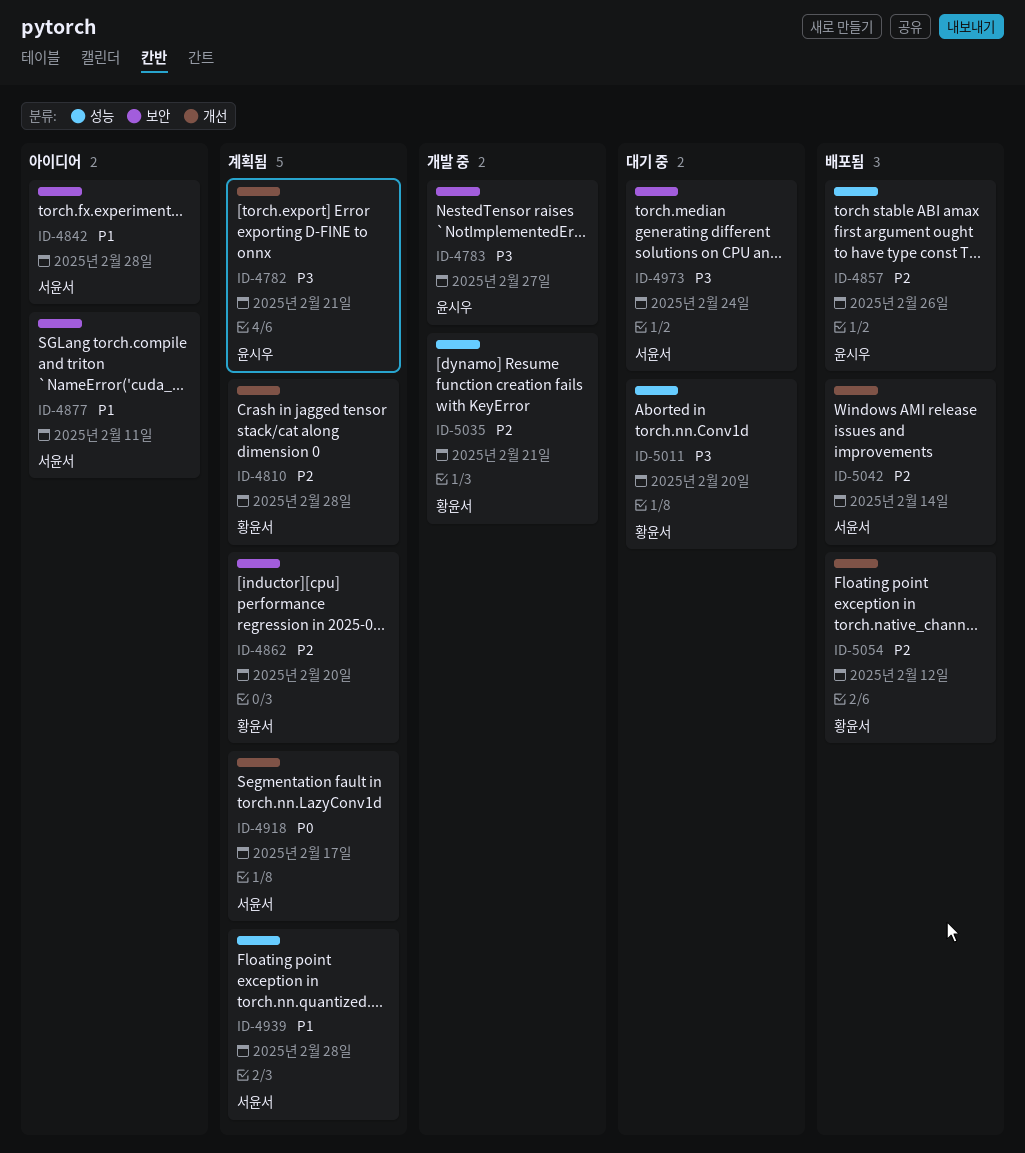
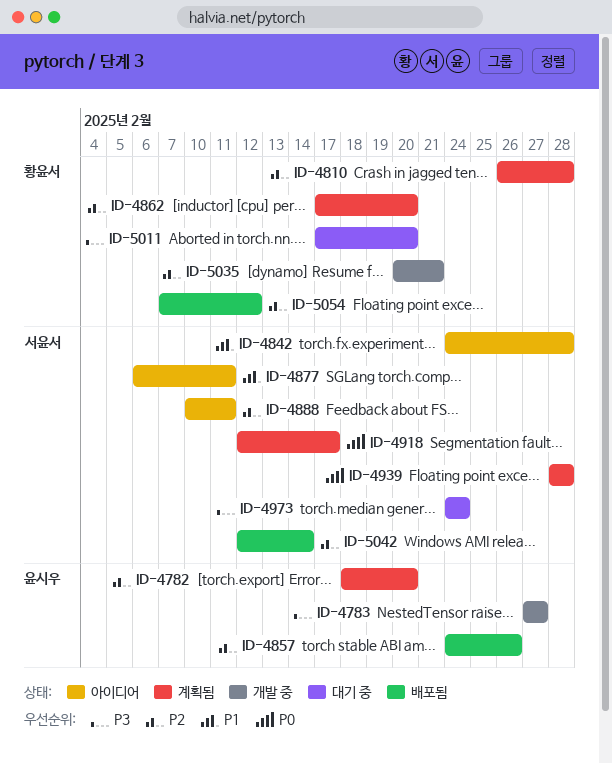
ID-4782, priority: P3 -> P2
ID-4782, due: Feb 21 -> Feb 20
ID-4888: none -> present
ID-4939, priority: P1 -> P0

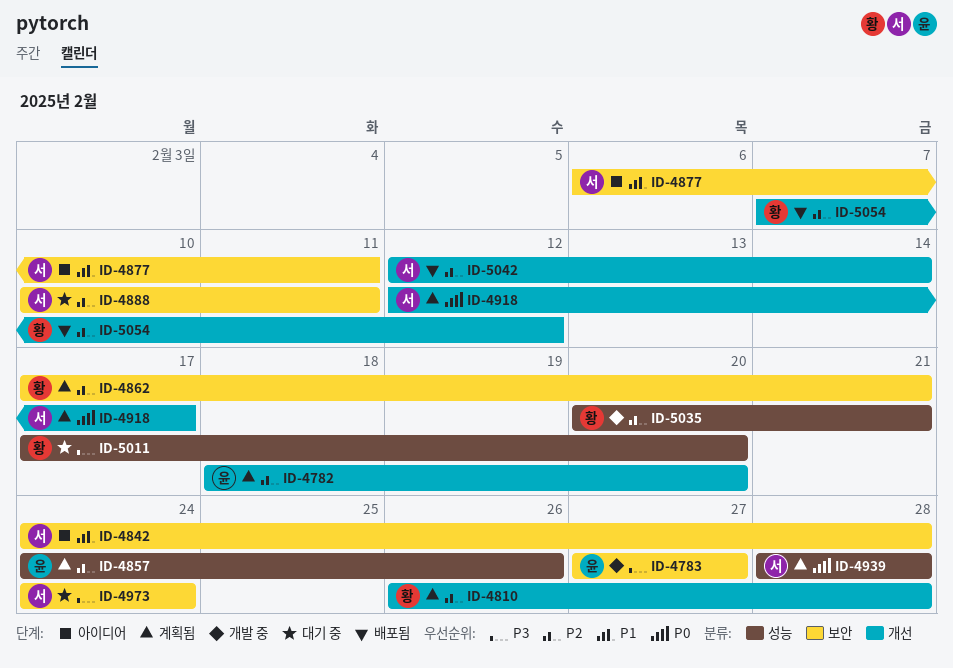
ID-4857, status: 배포됨 -> 계획됨
ID-4862, due: Feb 20 -> Feb 21
ID-4888, status: 아이디어 -> 대기 중

